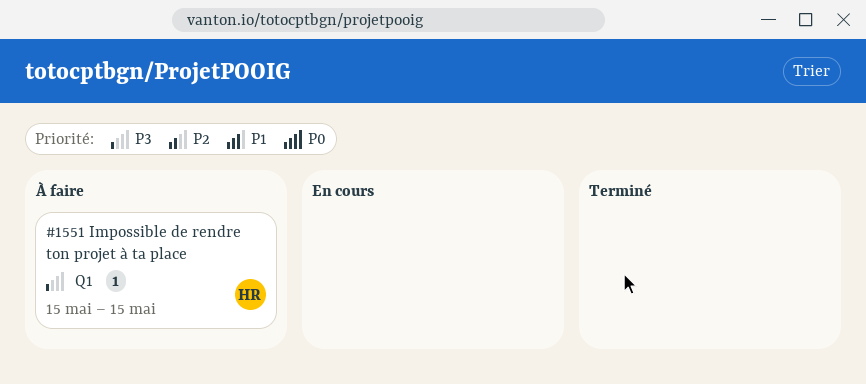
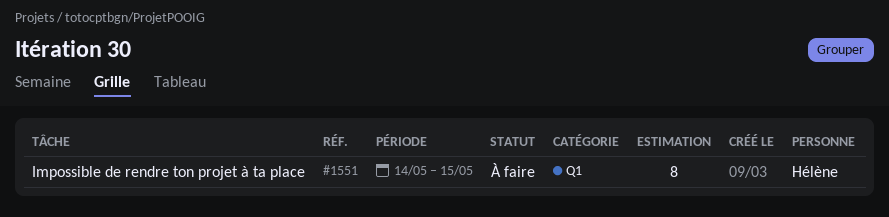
#1551, estimate: 1 -> 8
#1551, start: May 15 -> May 14

